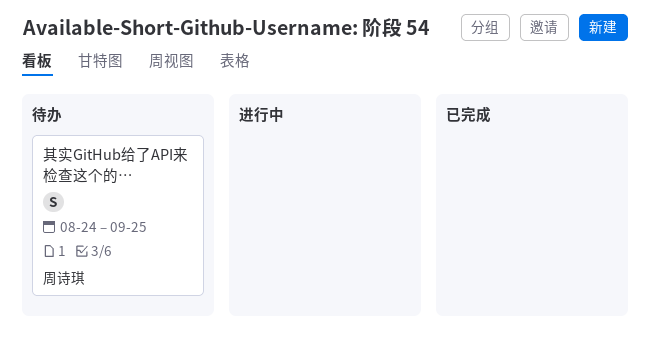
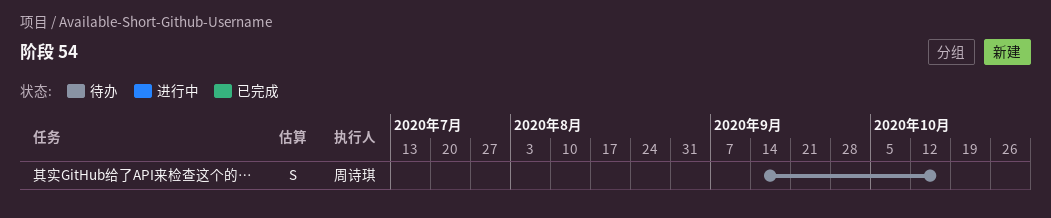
其实GitHub给了API来检查这个的…, start: Aug 24 -> Sep 14
其实GitHub给了API来检查这个的…, due: Sep 25 -> Oct 16

